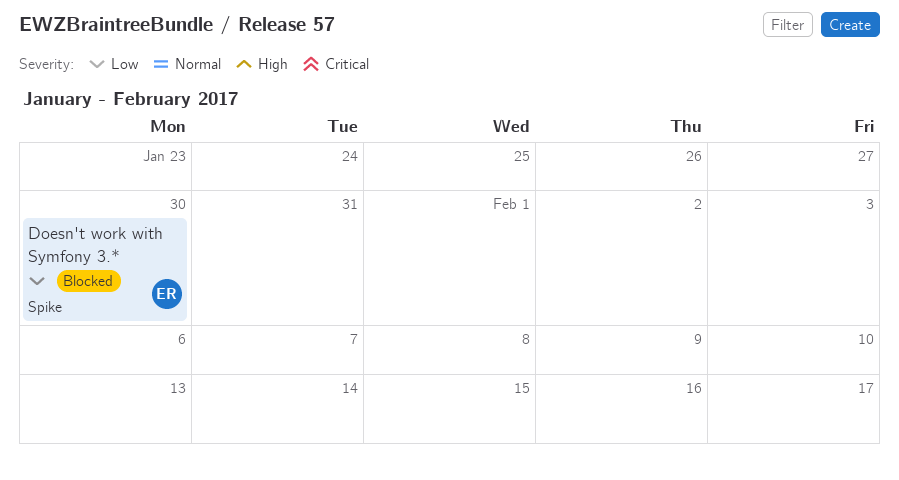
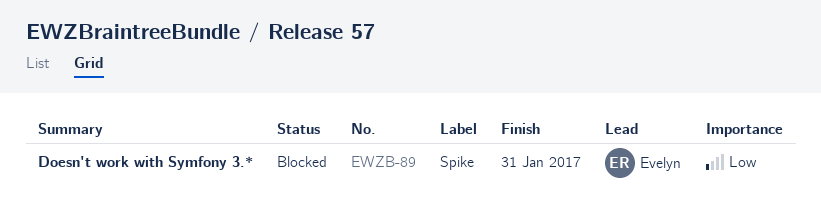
Doesn't work with Symfony 3.*, due: Jan 30 -> Jan 31

